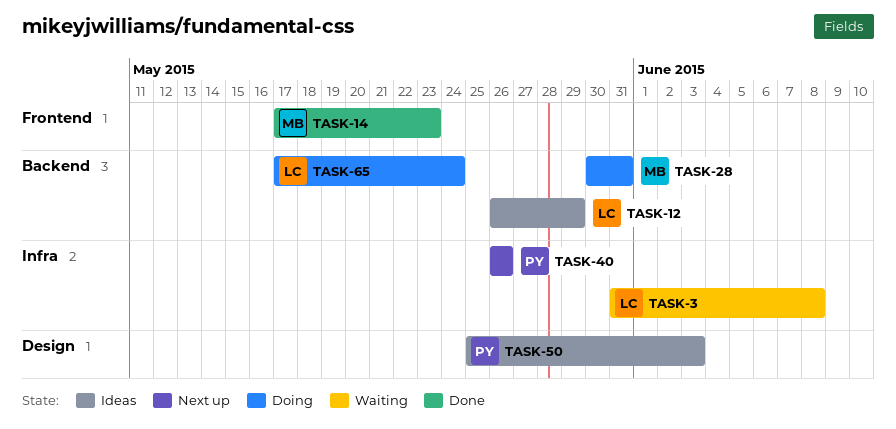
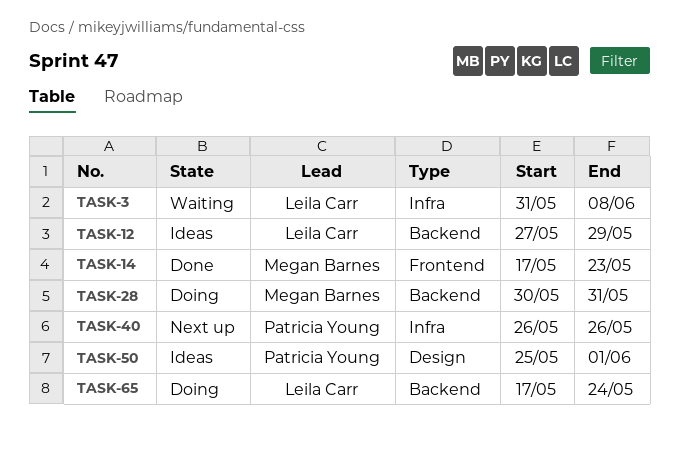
TASK-12, start: May 26 -> May 27
TASK-50, due: Jun 3 -> Jun 1

